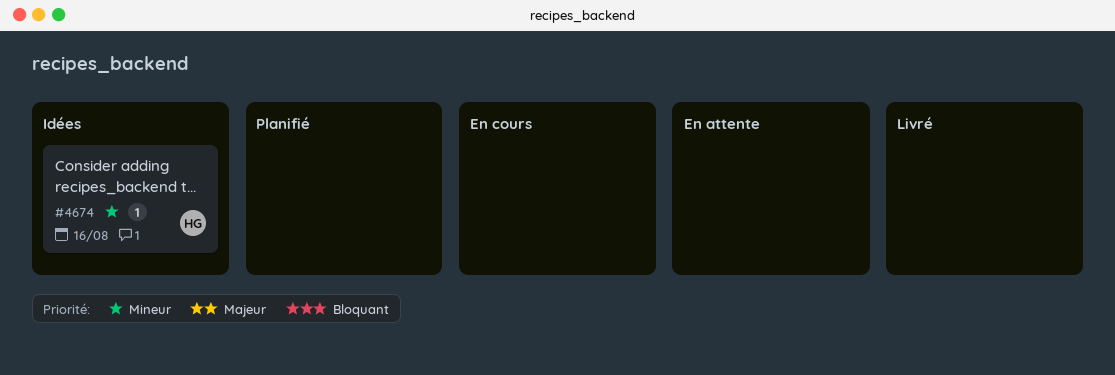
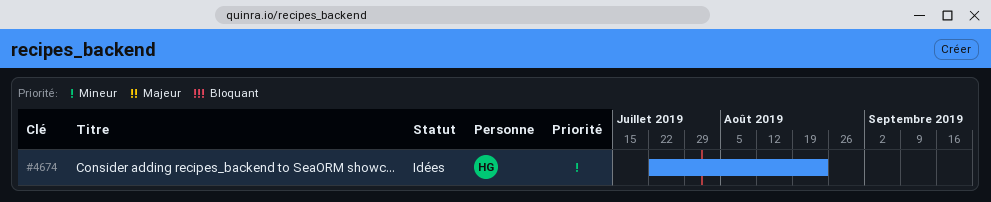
#4674, due: Aug 16 -> Aug 23

